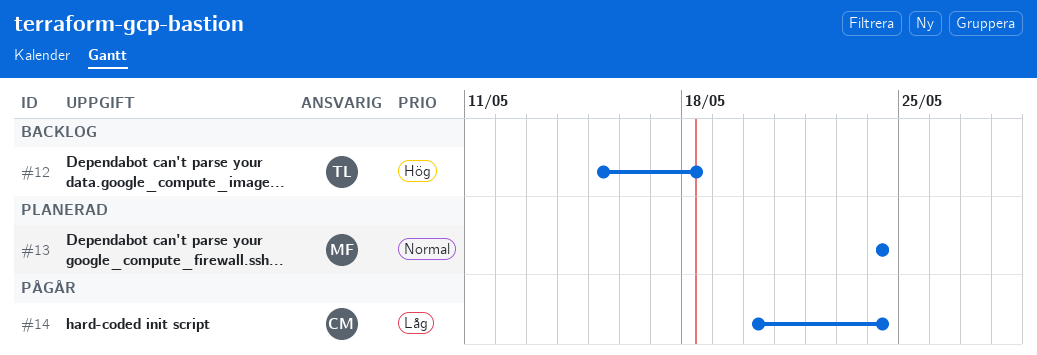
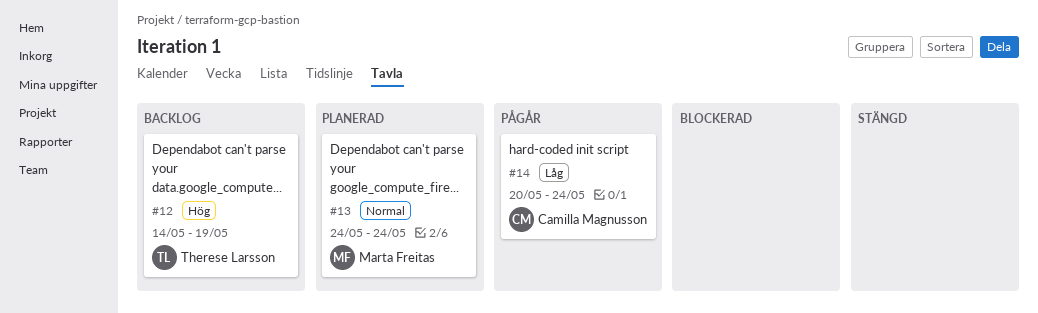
#12, start: May 15 -> May 14
#12, due: May 18 -> May 19

